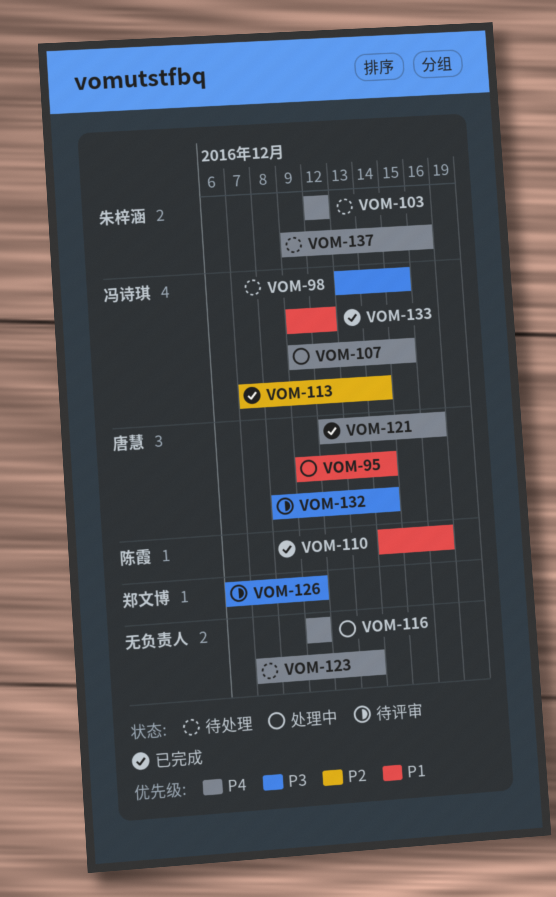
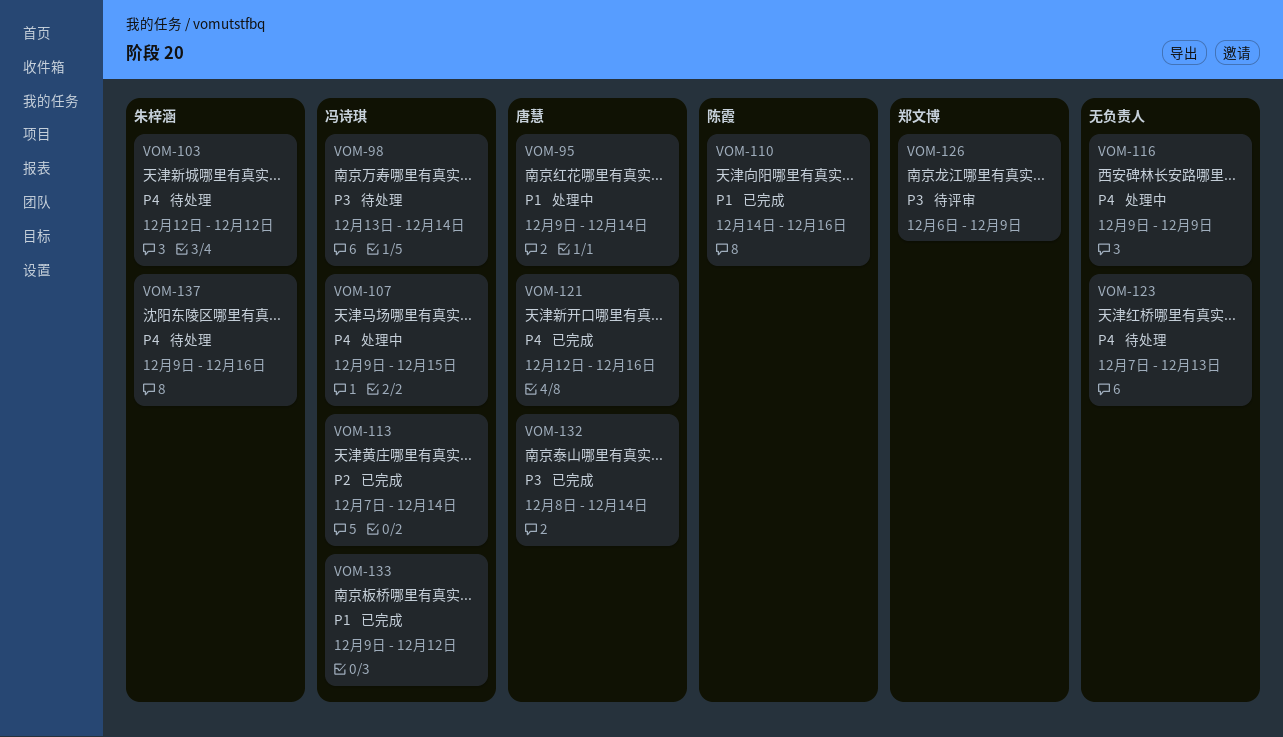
VOM-98, due: Dec 15 -> Dec 14
VOM-132, status: 待评审 -> 已完成

